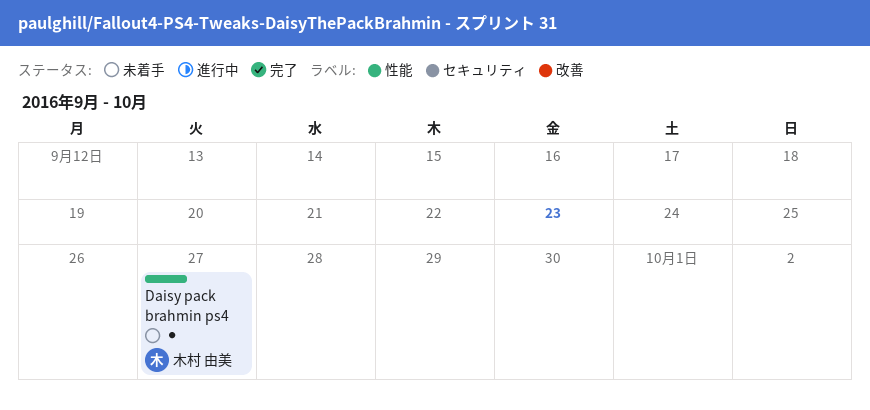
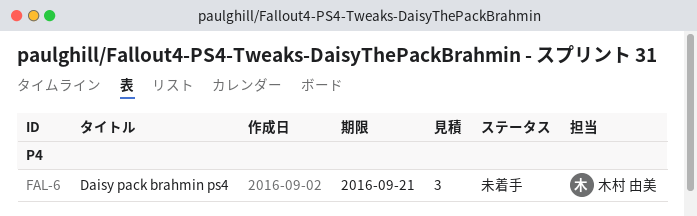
Daisy pack brahmin ps4, estimate: 1 -> 3
Daisy pack brahmin ps4, due: Sep 27 -> Sep 21

